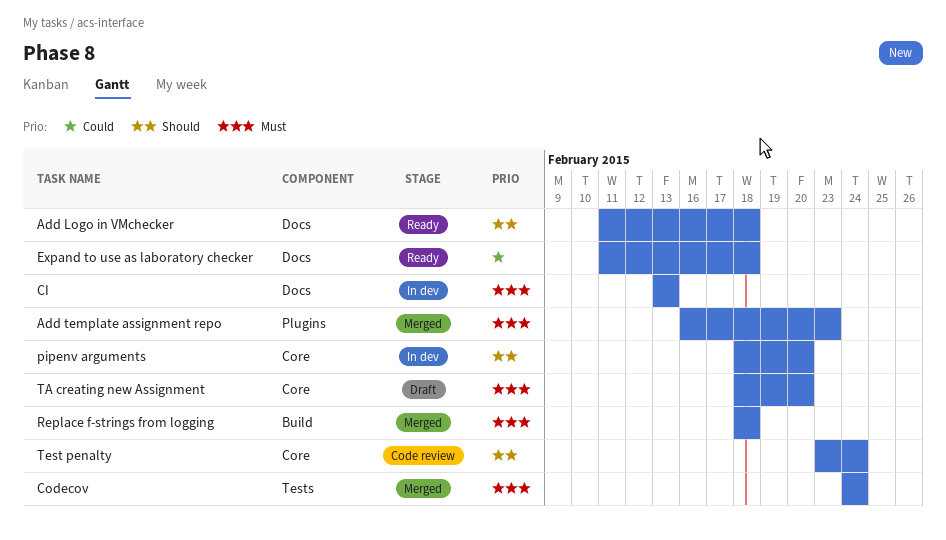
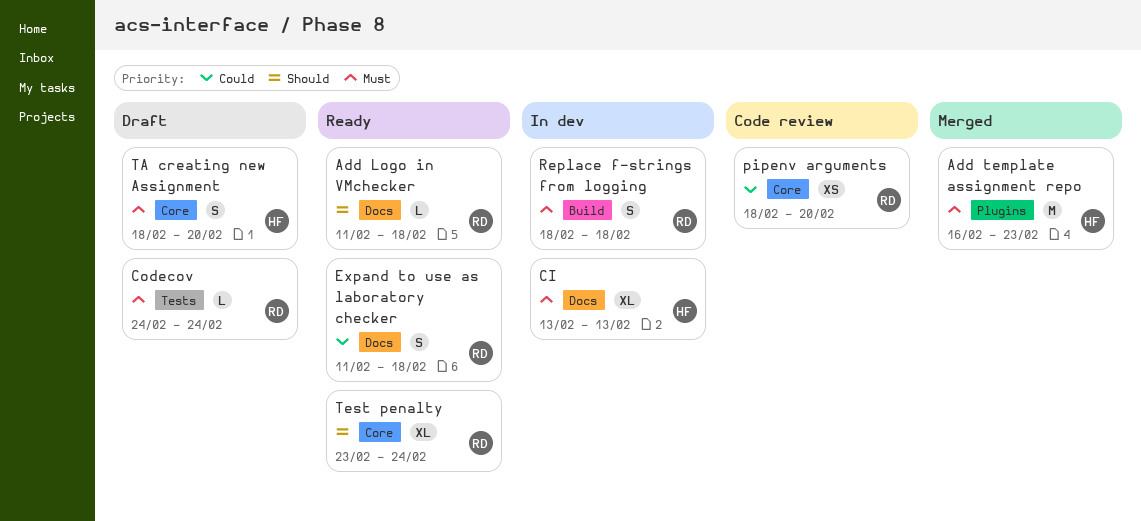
Codecov, status: Merged -> Draft
pipenv arguments, status: In dev -> Code review
pipenv arguments, priority: Should -> Could
Replace f-strings from logging, status: Merged -> In dev
Test penalty, status: Code review -> Ready

